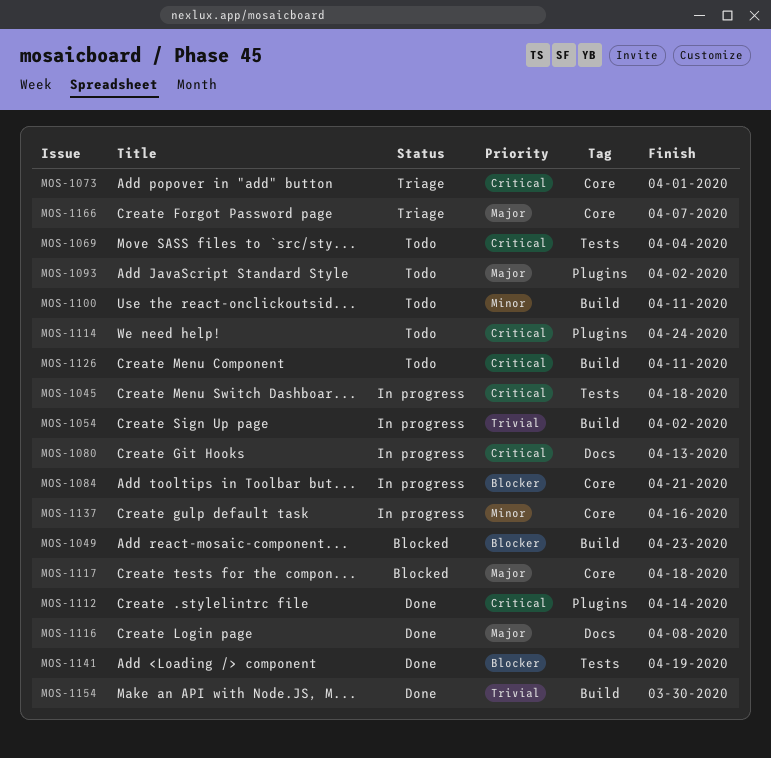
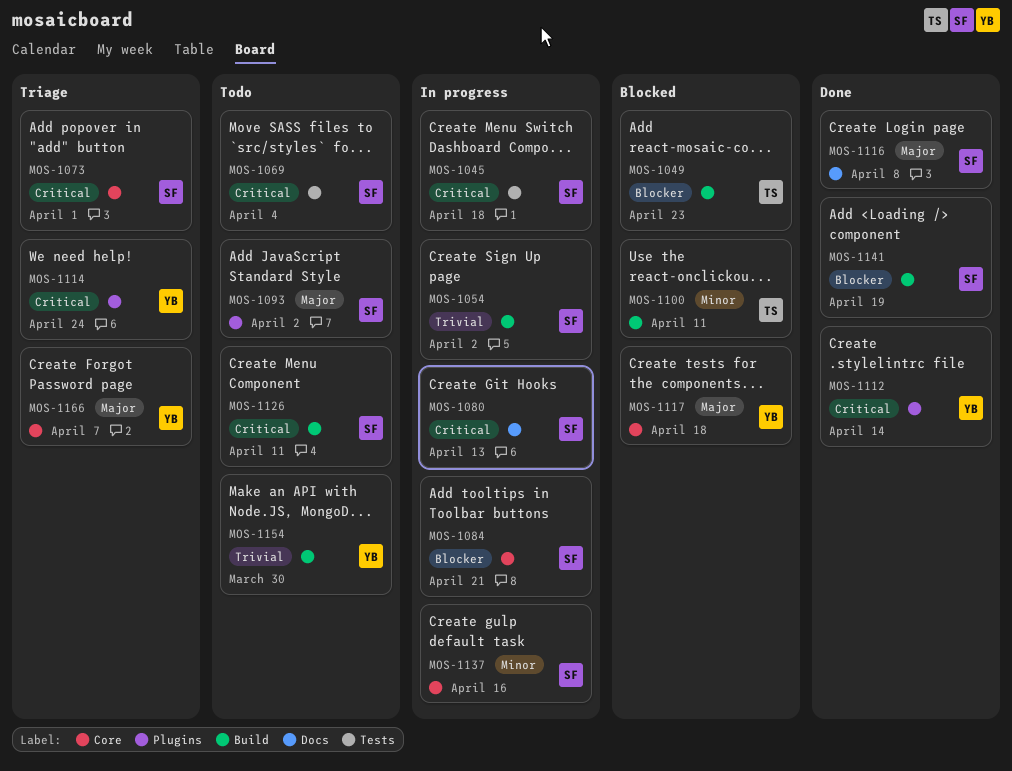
MOS-1100, status: Todo -> Blocked
MOS-1114, status: Todo -> Triage
MOS-1141, label: Tests -> Build
MOS-1154, status: Done -> Todo

